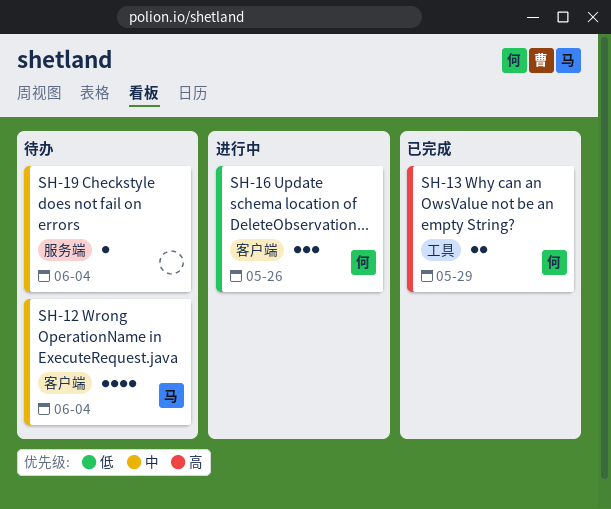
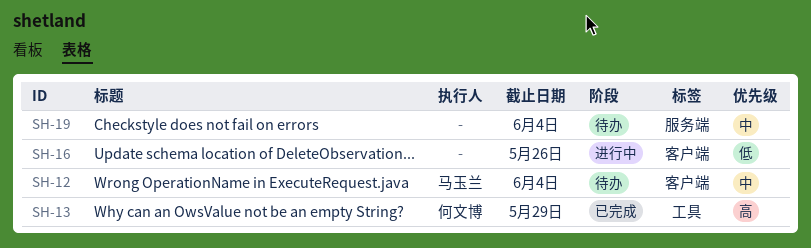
SH-16, owner: 何文博 -> none

